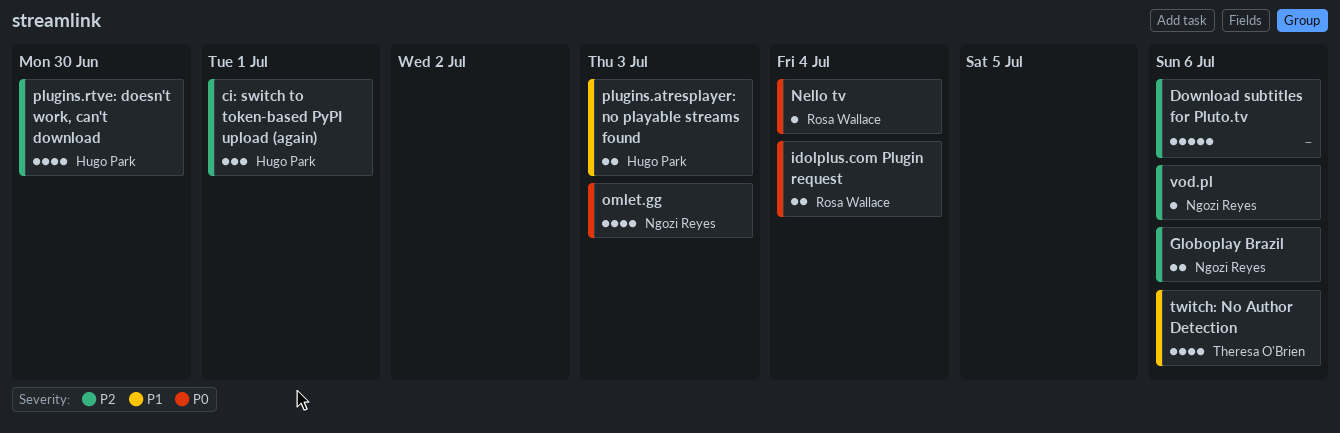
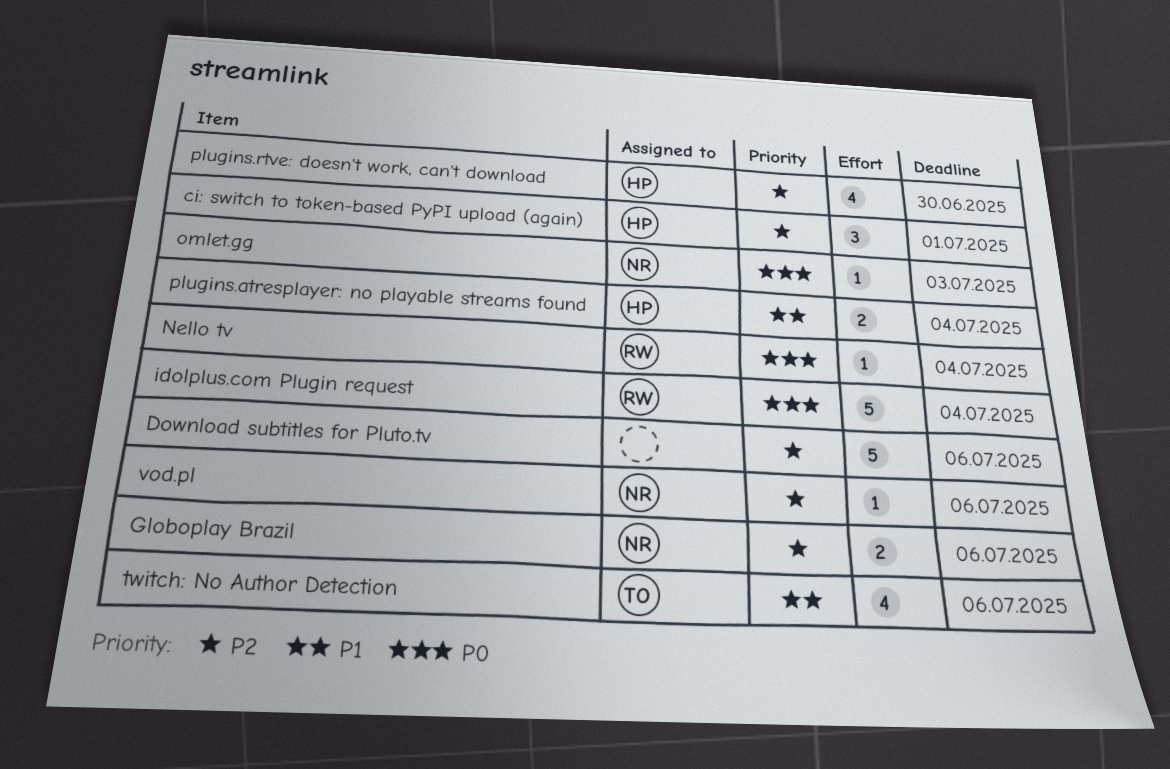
idolplus.com Plugin request, estimate: 2 -> 5
omlet.gg, estimate: 4 -> 1
plugins.atresplayer: no playable streams found, due: Jul 3 -> Jul 4

